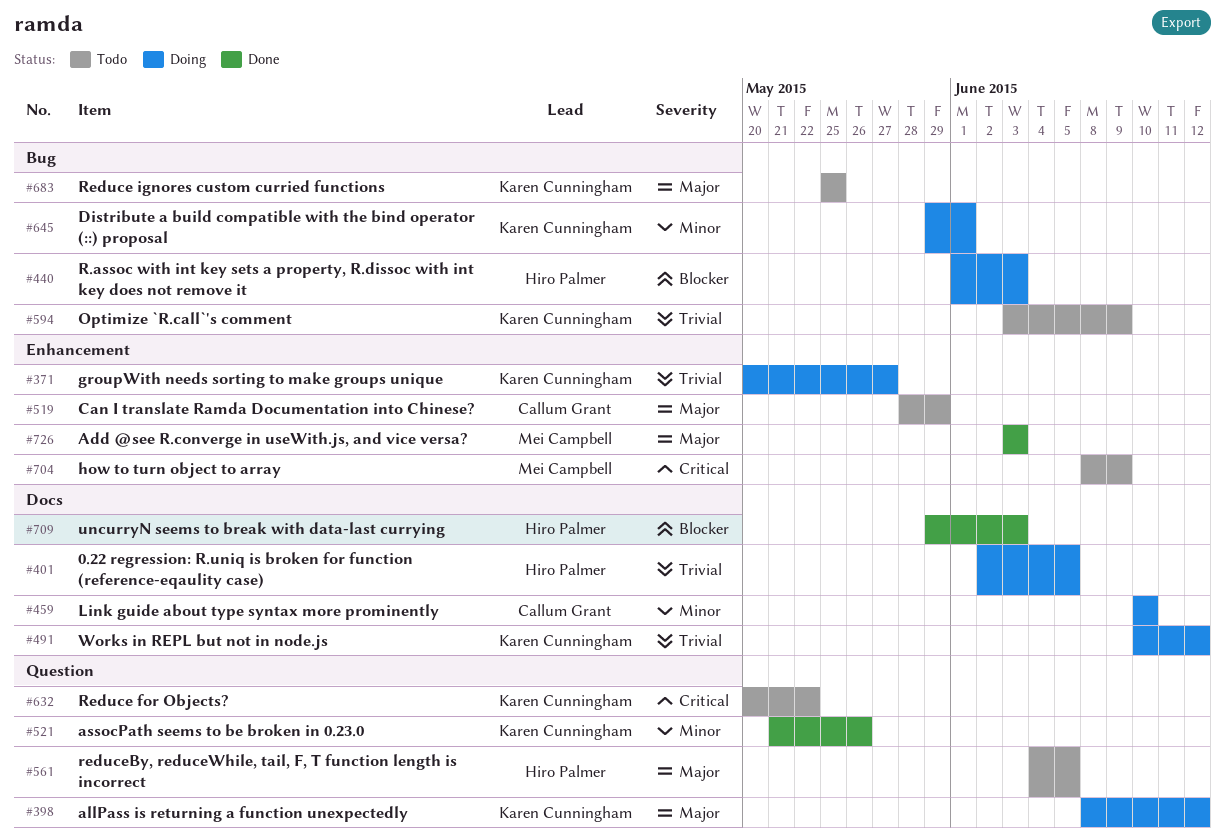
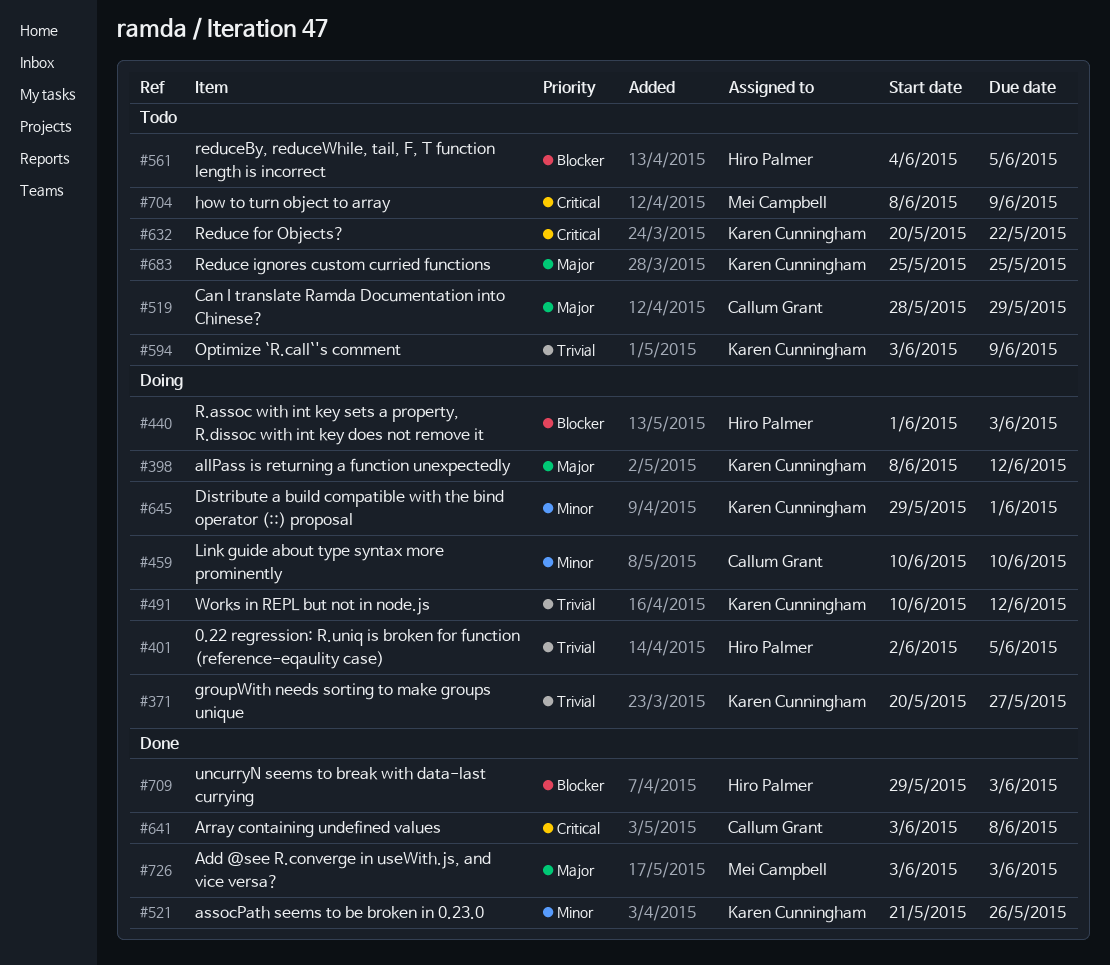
#561, priority: Major -> Blocker
#641: none -> present

